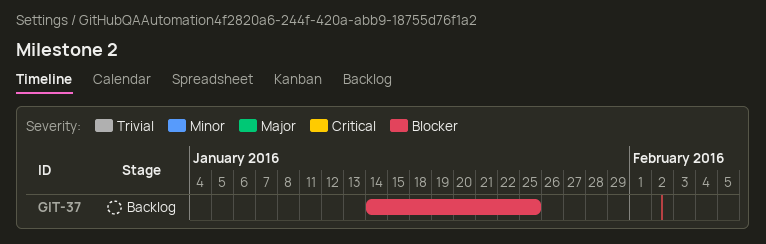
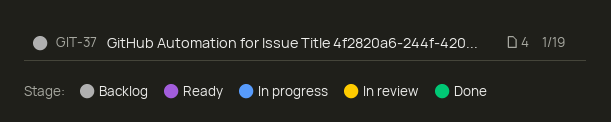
GIT-37, due: Jan 25 -> Jan 19

